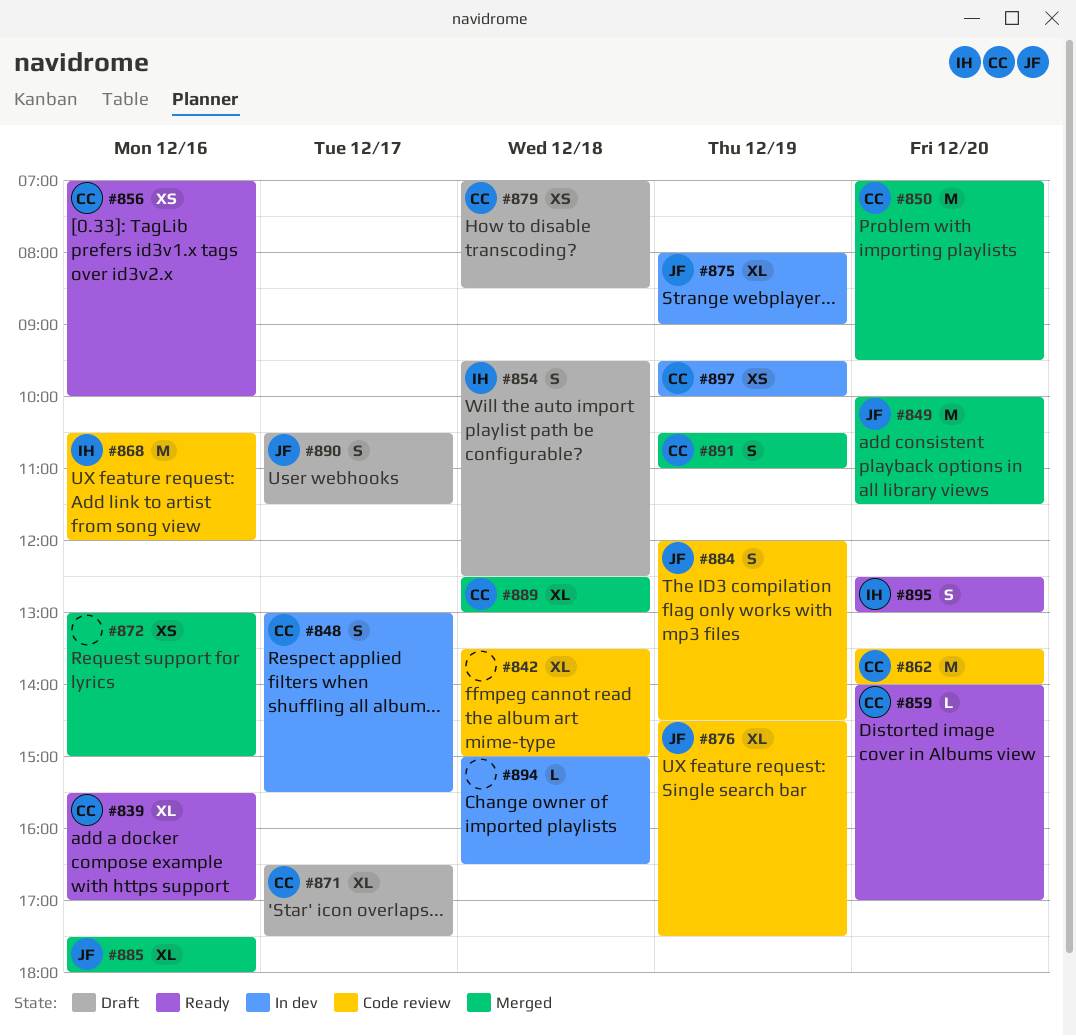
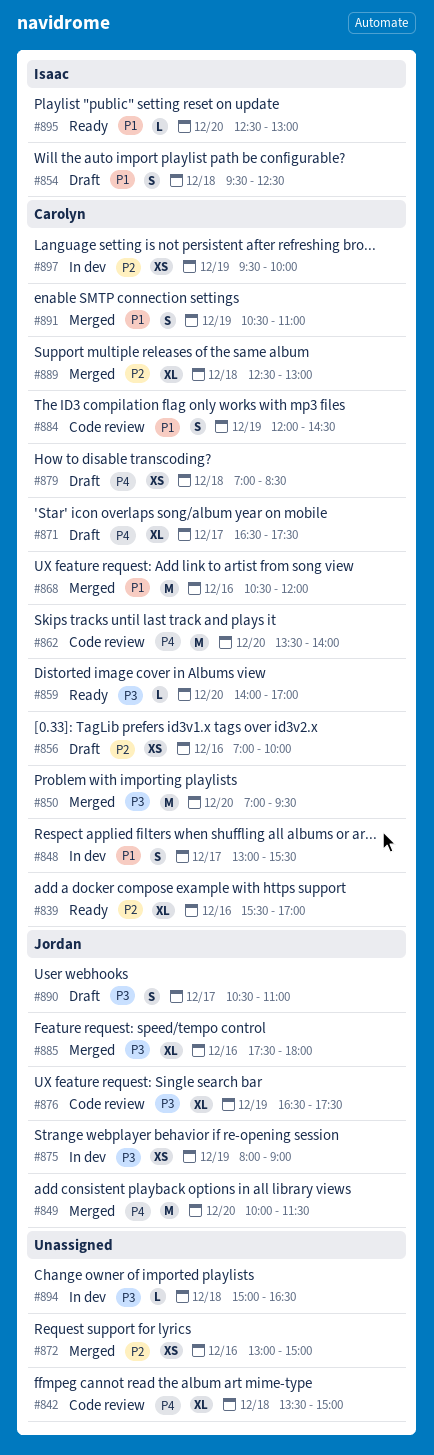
#856, status: Ready -> Draft
#868, status: Code review -> Merged
#868, owner: Isaac -> Carolyn
#875, estimate: XL -> XS
#876, begins: 14:30 -> 16:30
#884, owner: Jordan -> Carolyn
#890, ends: 11:30 -> 11:00
#895, estimate: S -> L

